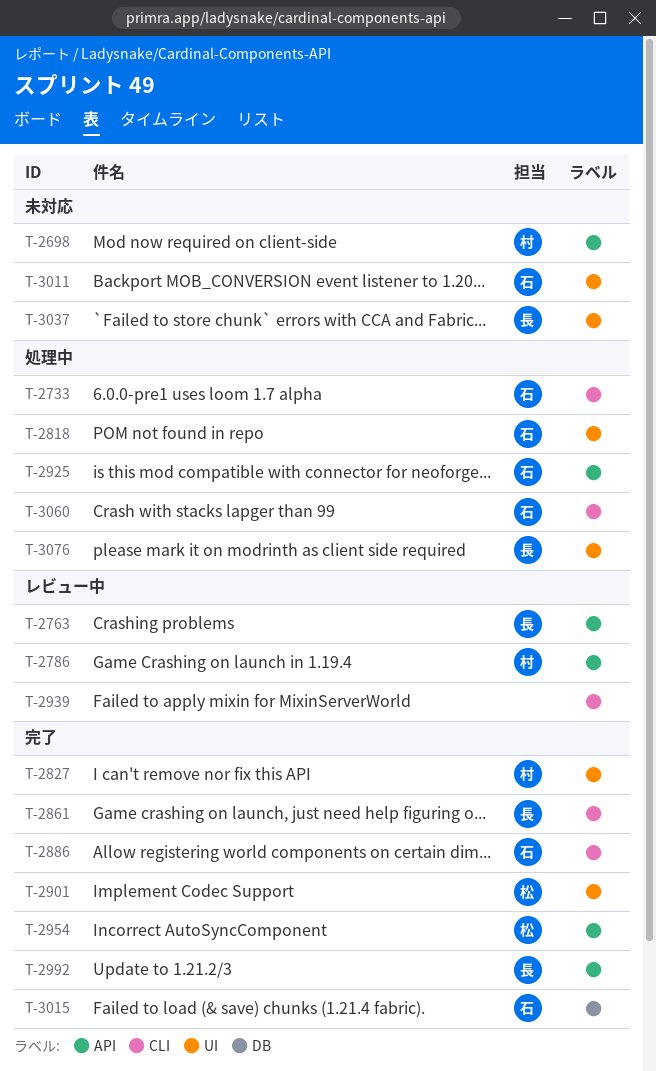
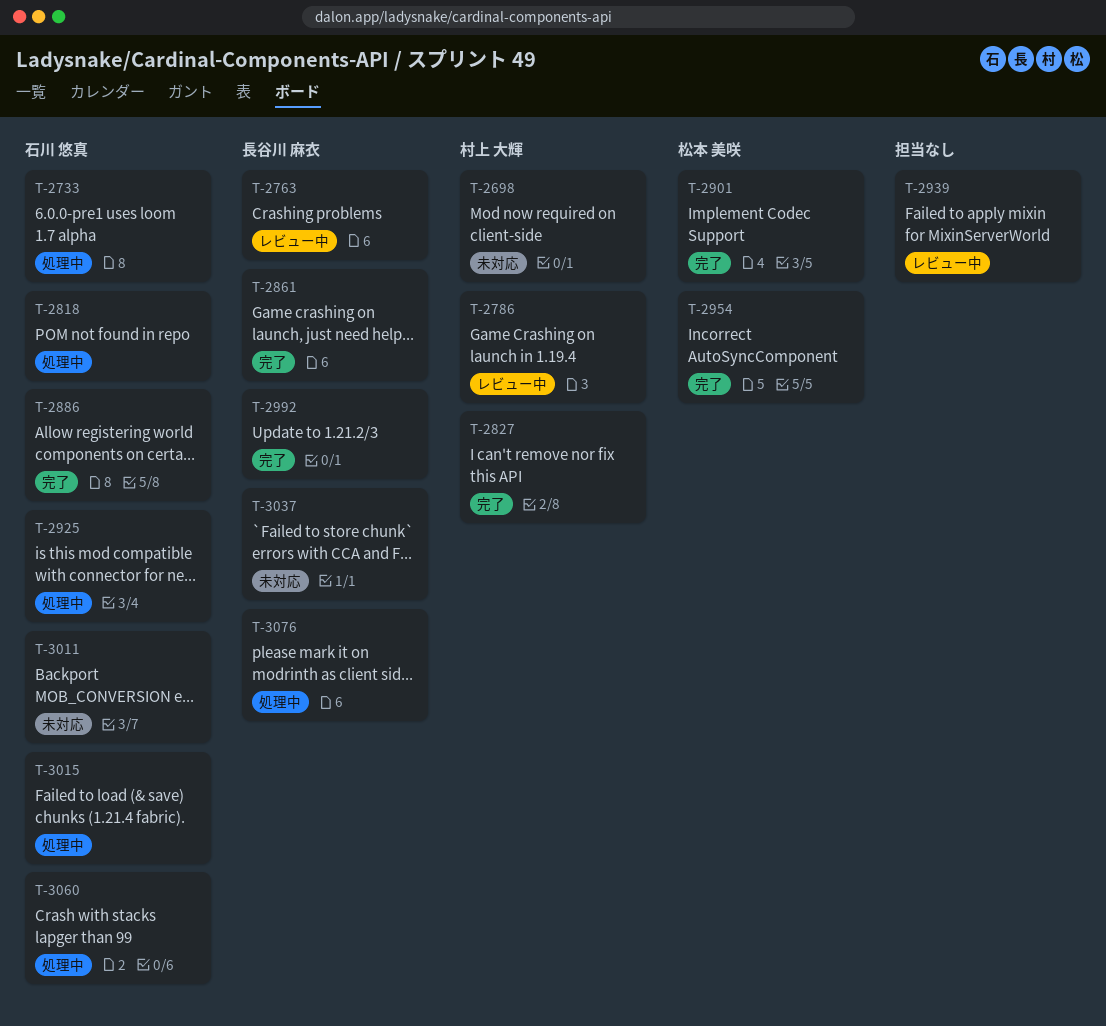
T-3015, status: 完了 -> 処理中

